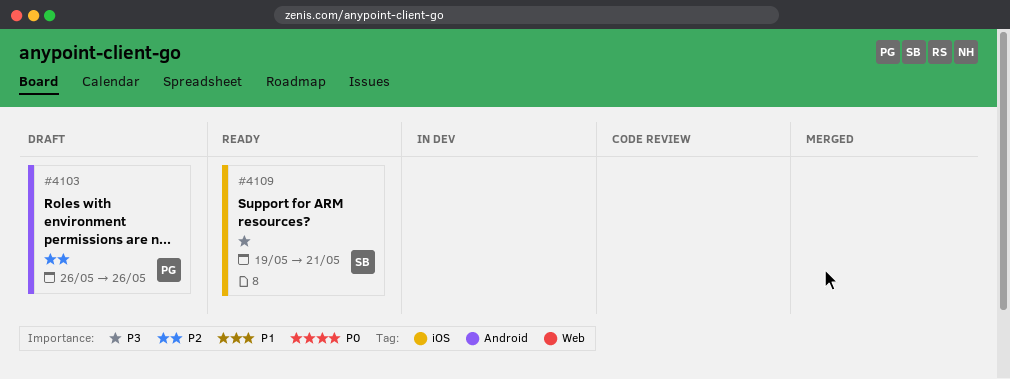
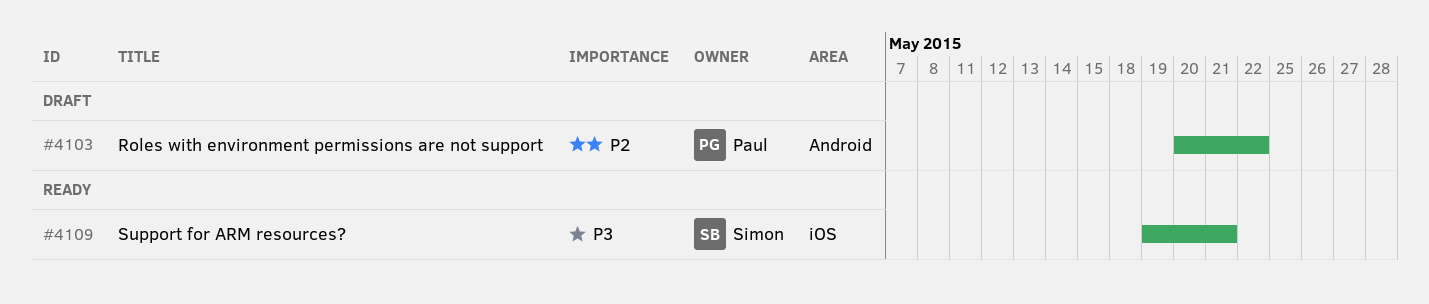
#4103, start: May 26 -> May 20
#4103, due: May 26 -> May 22

